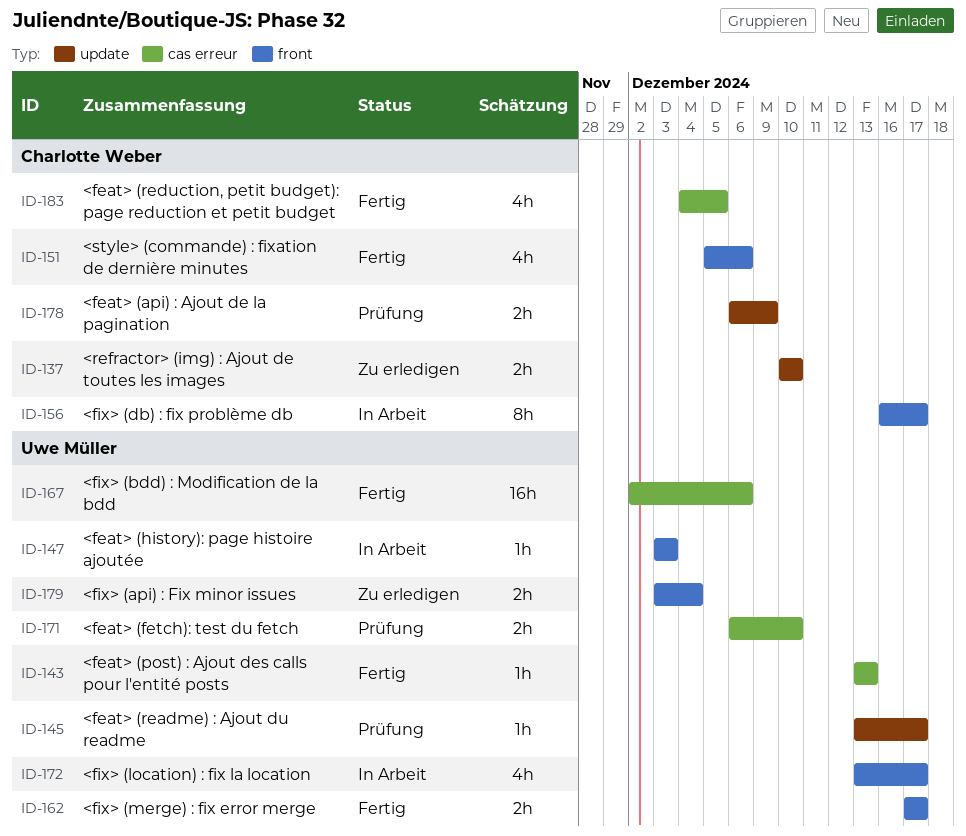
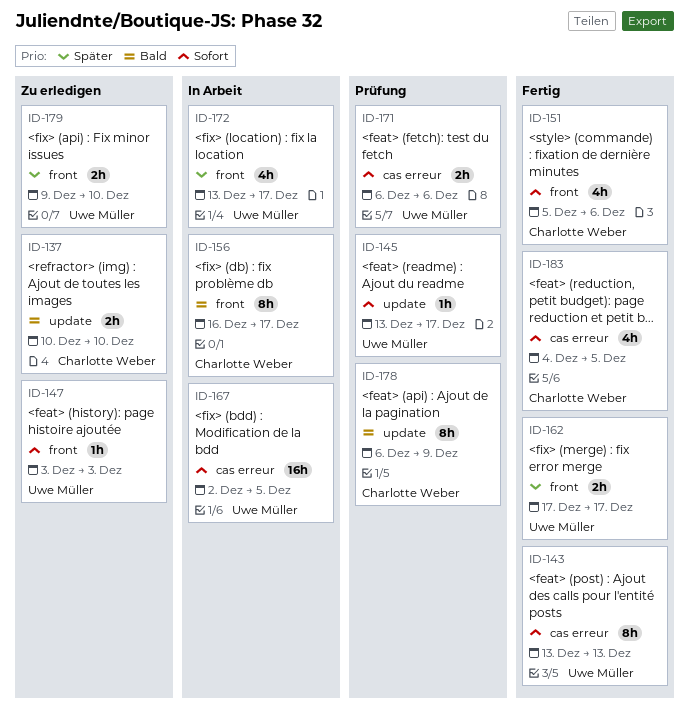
ID-143, estimate: 1h -> 8h
ID-147, status: In Arbeit -> Zu erledigen
ID-167, status: Fertig -> In Arbeit
ID-167, due: Dec 6 -> Dec 5
ID-171, due: Dec 10 -> Dec 6
ID-178, estimate: 2h -> 8h
ID-179, start: Dec 3 -> Dec 9
ID-179, due: Dec 4 -> Dec 10

